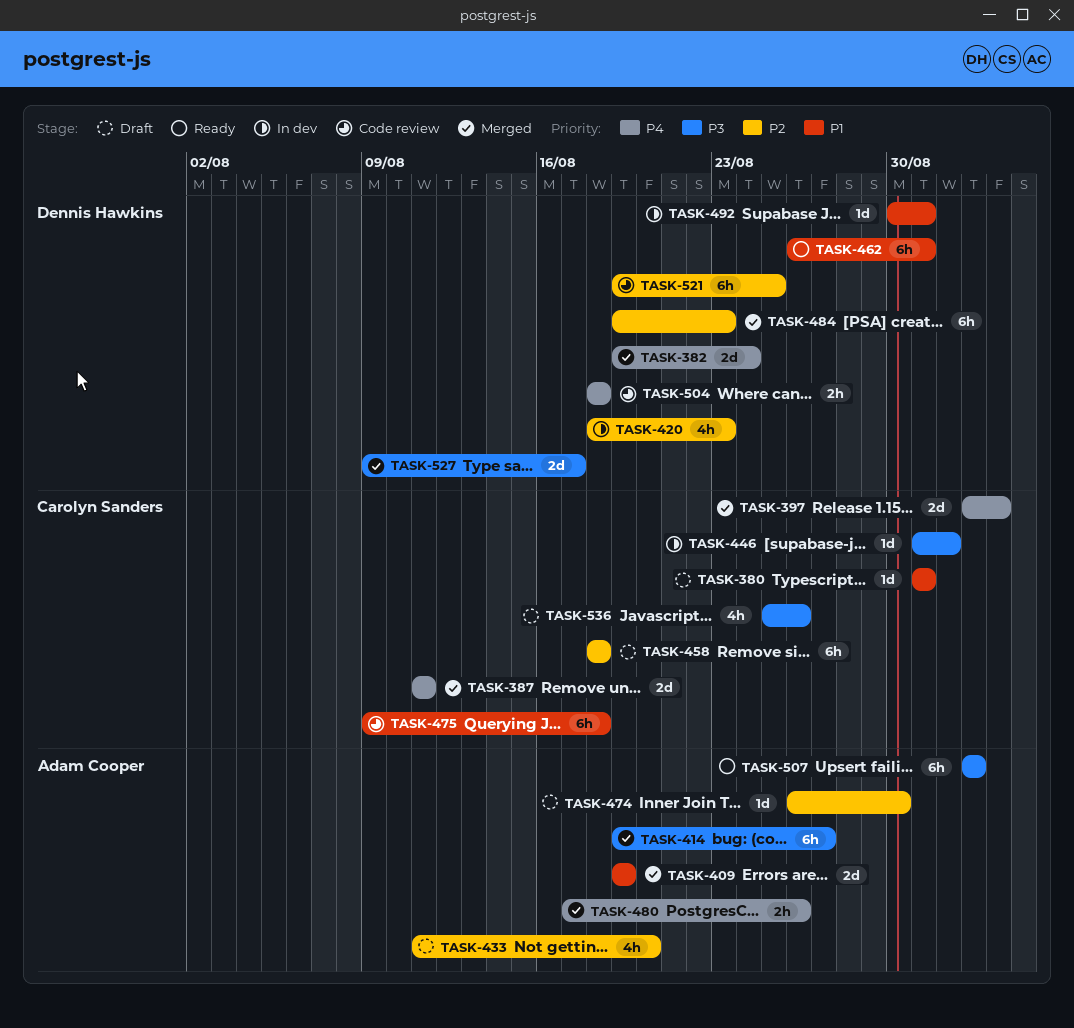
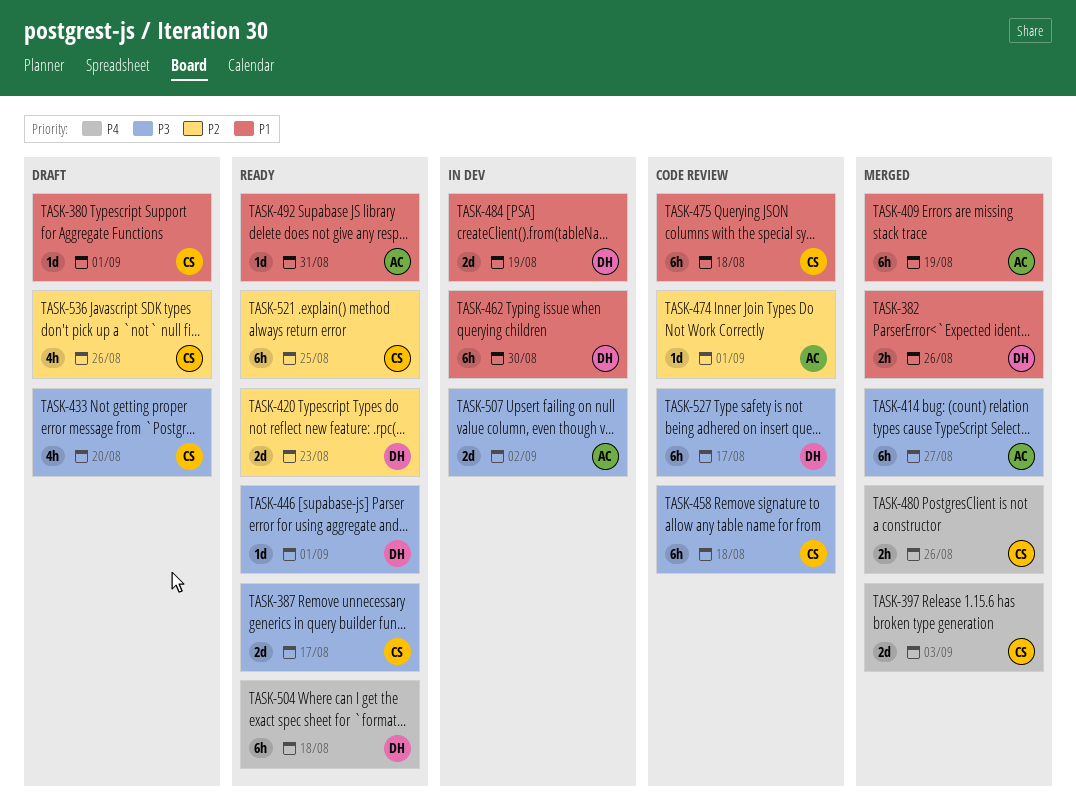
TASK-380, due: Aug 31 -> Sep 1
TASK-382, priority: P4 -> P1
TASK-382, estimate: 2d -> 2h
TASK-382, due: Aug 24 -> Aug 26
TASK-387, status: Merged -> Ready
TASK-387, priority: P4 -> P3
TASK-387, due: Aug 11 -> Aug 17
TASK-409, estimate: 2d -> 6h
TASK-420, status: In dev -> Ready
TASK-420, estimate: 4h -> 2d
TASK-433, owner: Adam Cooper -> Carolyn Sanders
TASK-433, priority: P2 -> P3
TASK-446, status: In dev -> Ready
TASK-446, owner: Carolyn Sanders -> Dennis Hawkins
TASK-458, status: Draft -> Code review
TASK-458, priority: P2 -> P3
TASK-462, status: Ready -> In dev
TASK-462, due: Aug 31 -> Aug 30
TASK-474, status: Draft -> Code review
TASK-474, due: Aug 30 -> Sep 1
TASK-480, owner: Adam Cooper -> Carolyn Sanders
TASK-484, status: Merged -> In dev
TASK-484, priority: P2 -> P1
TASK-484, estimate: 6h -> 2d
TASK-484, due: Aug 23 -> Aug 19
TASK-492, status: In dev -> Ready
TASK-492, owner: Dennis Hawkins -> Adam Cooper
TASK-504, status: Code review -> Ready
TASK-504, estimate: 2h -> 6h
TASK-507, status: Ready -> In dev
TASK-507, estimate: 6h -> 2d
TASK-521, status: Code review -> Ready
TASK-521, owner: Dennis Hawkins -> Carolyn Sanders
TASK-527, status: Merged -> Code review
TASK-527, estimate: 2d -> 6h
TASK-536, priority: P3 -> P2

